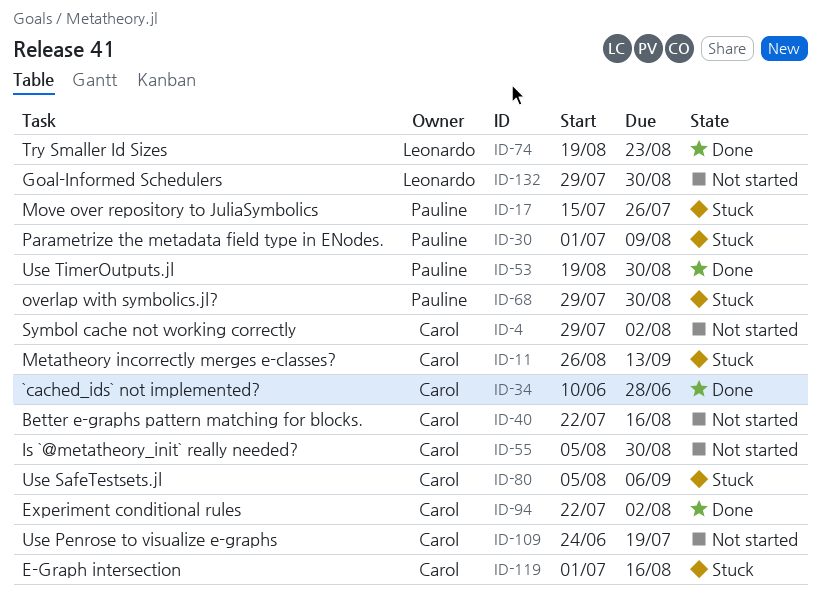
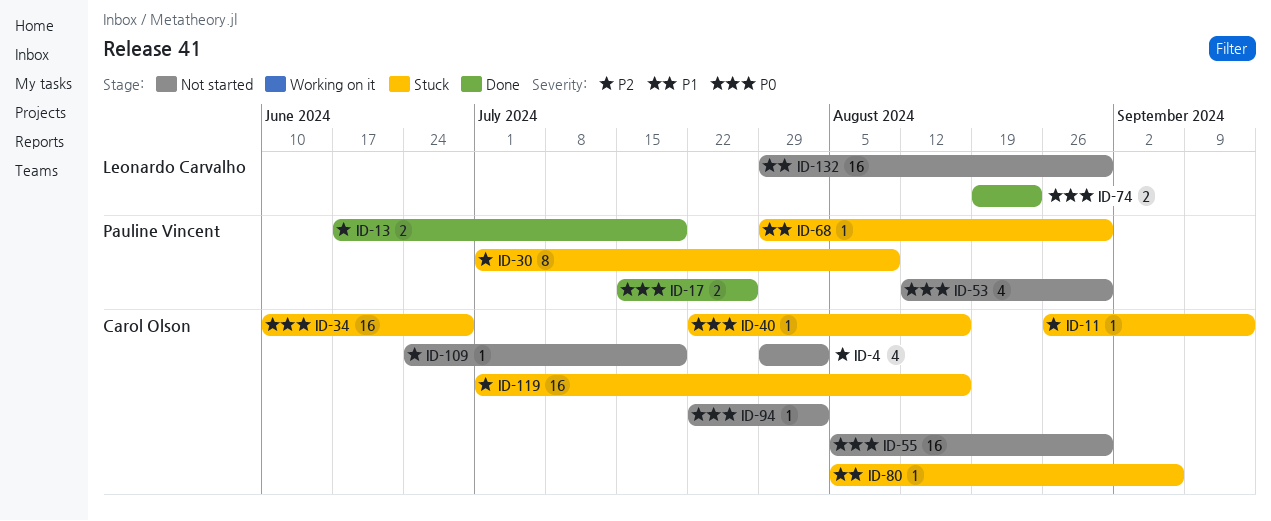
ID-13: none -> present
ID-17, status: Stuck -> Done
ID-34, status: Done -> Stuck
ID-40, status: Not started -> Stuck
ID-53, status: Done -> Not started
ID-53, start: Aug 19 -> Aug 12
ID-94, status: Done -> Not started

